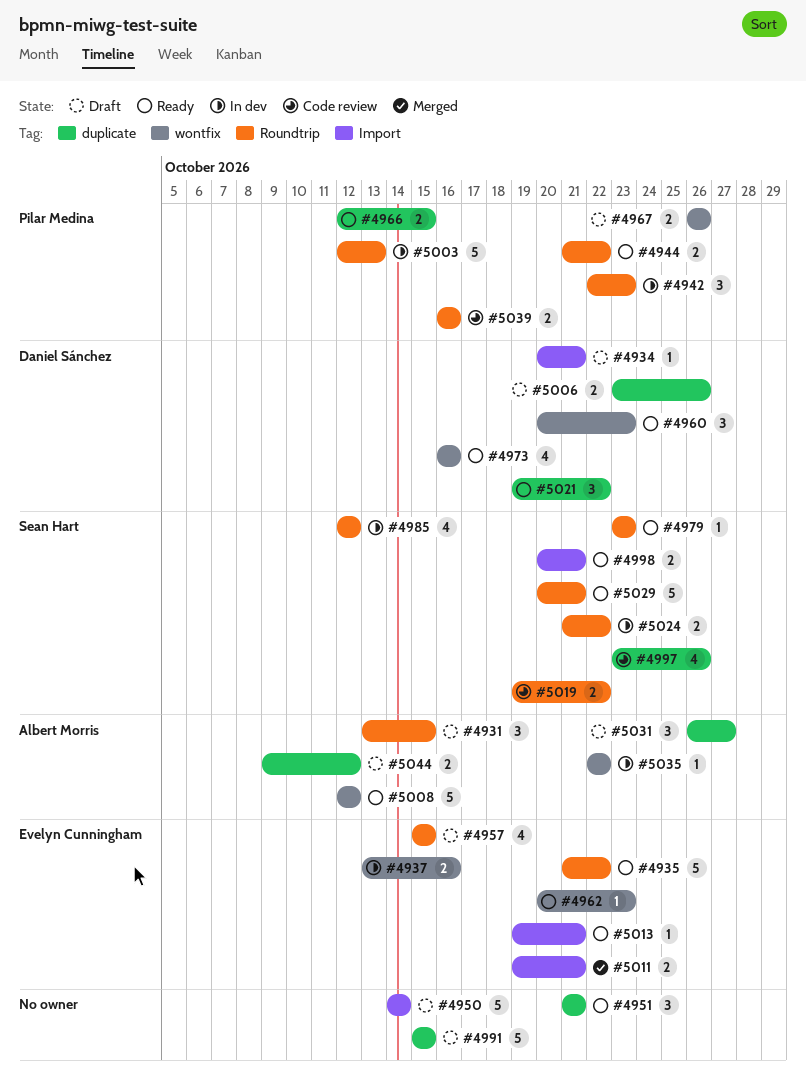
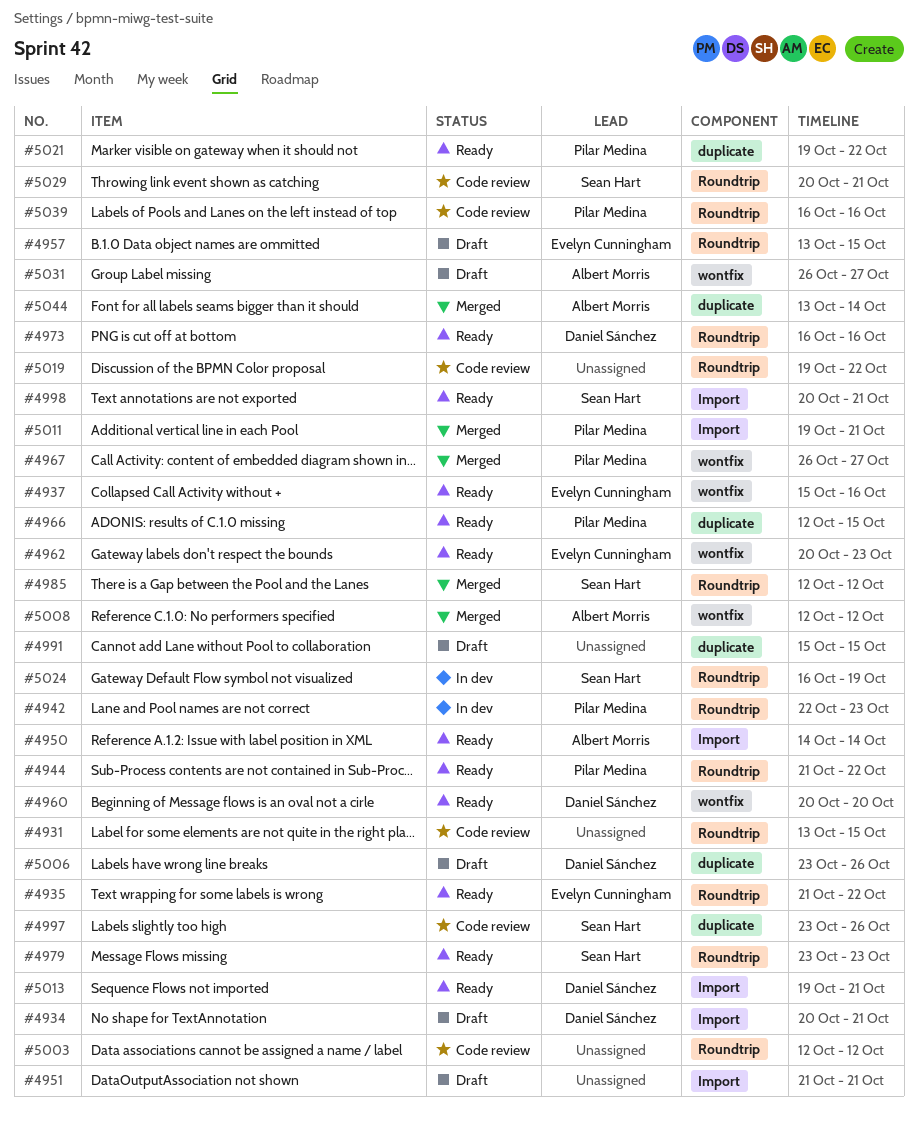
#4931, status: Draft -> Code review
#4931, owner: Albert Morris -> none
#4937, status: In dev -> Ready
#4937, start: Oct 13 -> Oct 15
#4950, status: Draft -> Ready
#4950, owner: none -> Albert Morris
#4951, status: Ready -> Draft
#4951, label: duplicate -> Import
#4957, start: Oct 15 -> Oct 13
#4960, due: Oct 23 -> Oct 20
#4967, status: Draft -> Merged
#4967, due: Oct 26 -> Oct 27
#4973, label: wontfix -> Roundtrip
#4985, status: In dev -> Merged
#5003, status: In dev -> Code review
#5003, owner: Pilar Medina -> none
#5003, due: Oct 13 -> Oct 12
#5008, status: Ready -> Merged
#5011, owner: Evelyn Cunningham -> Pilar Medina
#5013, owner: Evelyn Cunningham -> Daniel Sánchez
#5019, owner: Sean Hart -> none
#5021, owner: Daniel Sánchez -> Pilar Medina
#5024, start: Oct 21 -> Oct 16
#5024, due: Oct 22 -> Oct 19
#5029, status: Ready -> Code review
#5031, label: duplicate -> wontfix
#5035: present -> none
#5044, status: Draft -> Merged
#5044, start: Oct 9 -> Oct 13
#5044, due: Oct 12 -> Oct 14

